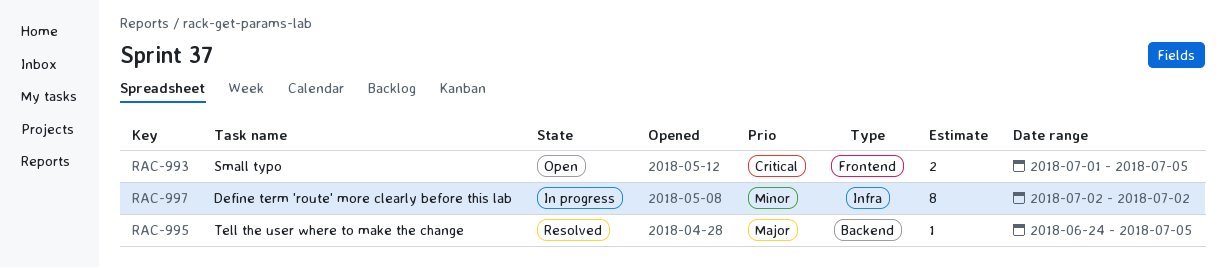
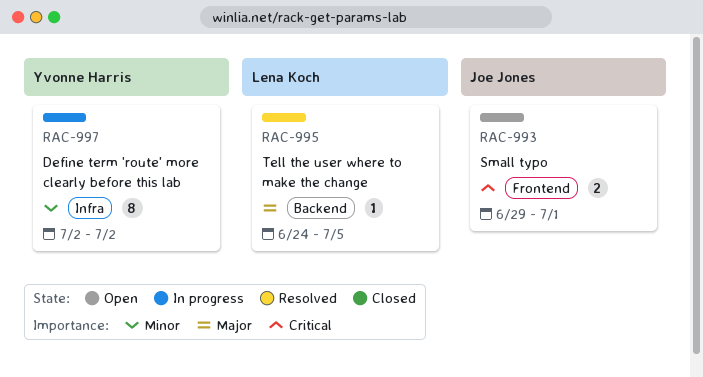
RAC-993, start: Jul 1 -> Jun 29
RAC-993, due: Jul 5 -> Jul 1

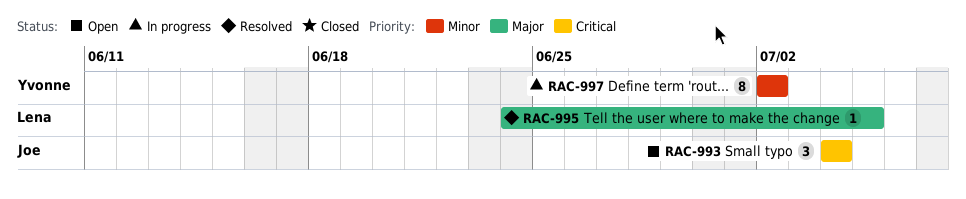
RAC-993, estimate: 2 -> 3
RAC-993, start: Jun 29 -> Jul 4
RAC-993, due: Jul 1 -> Jul 4

